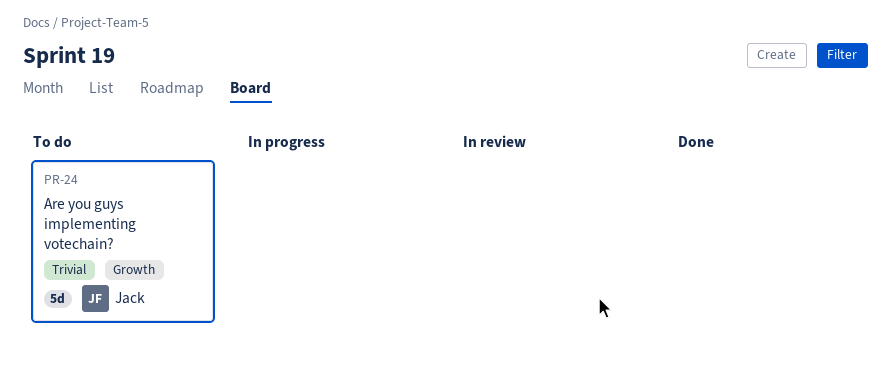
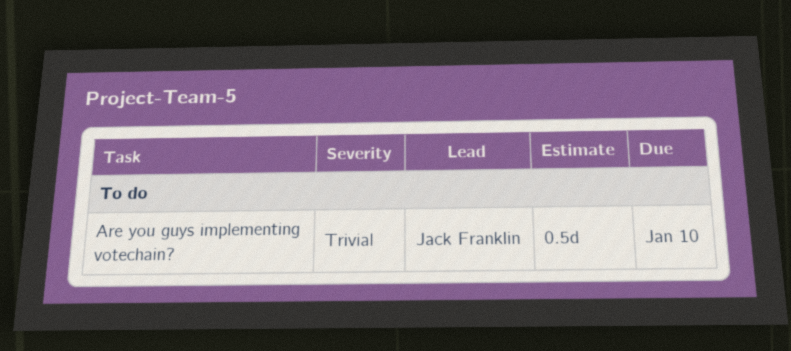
Are you guys implementing votechain?, estimate: 5d -> 0.5d

